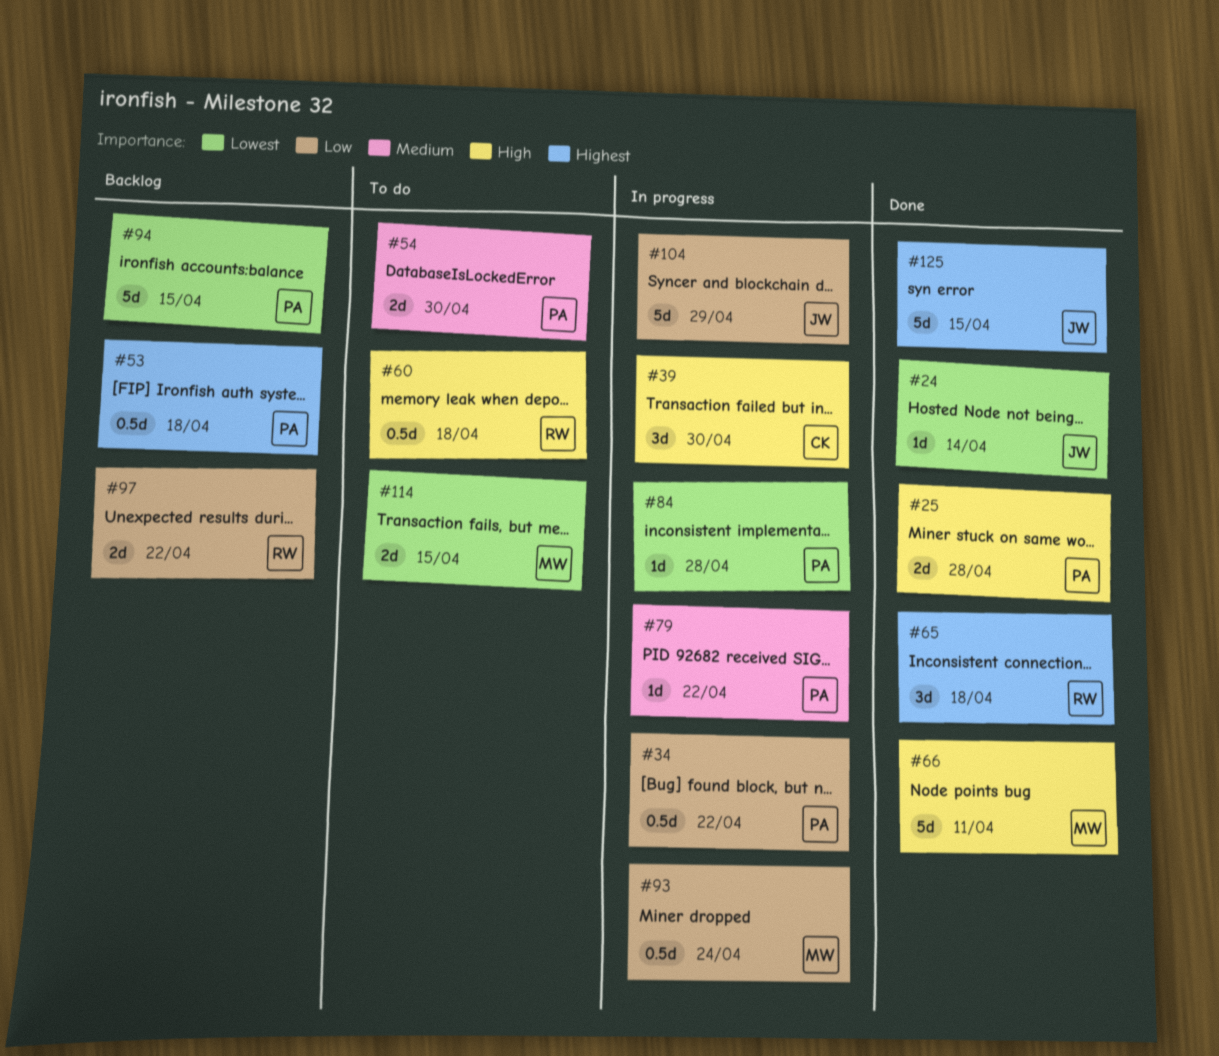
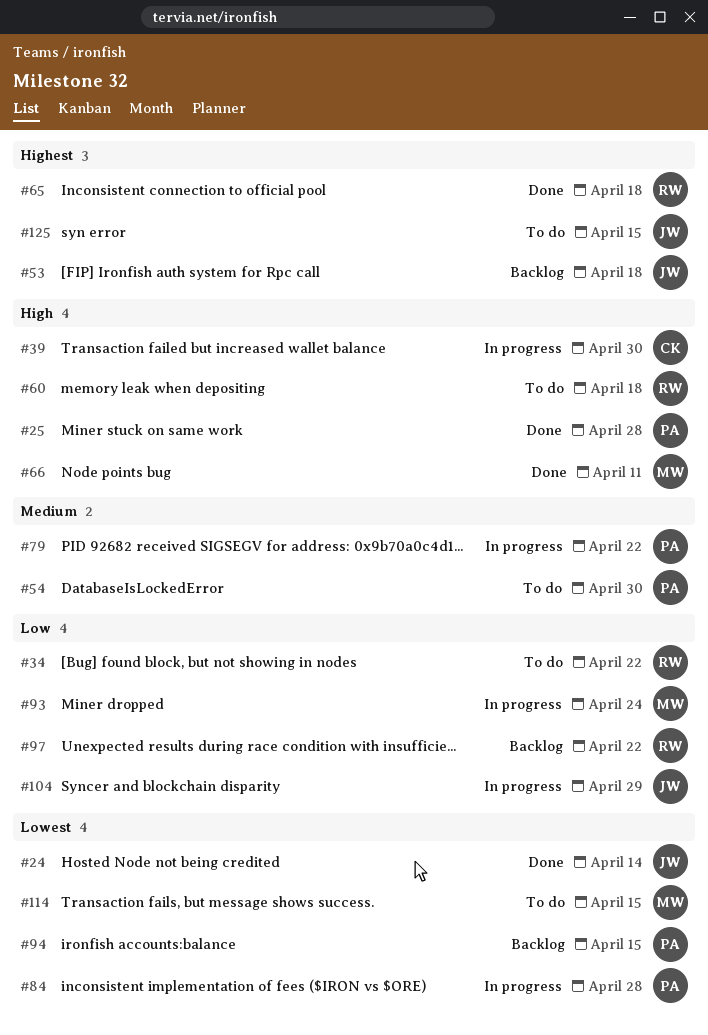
#34, status: In progress -> To do
#34, owner: PA -> RW
#53, owner: PA -> JW
#125, status: Done -> To do

